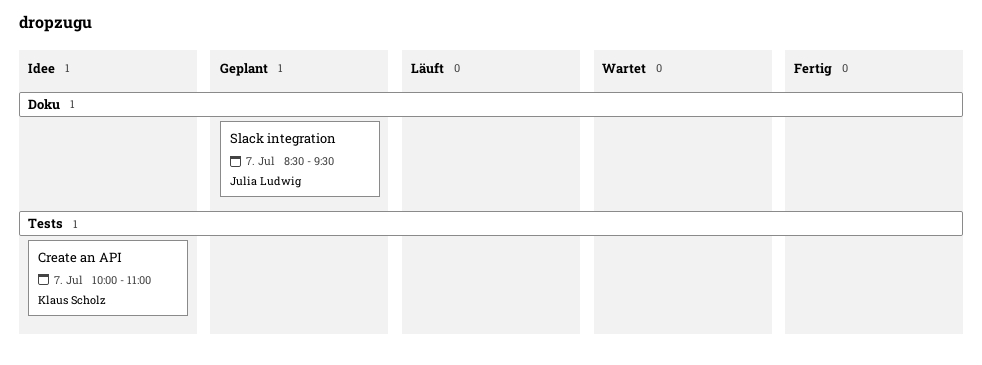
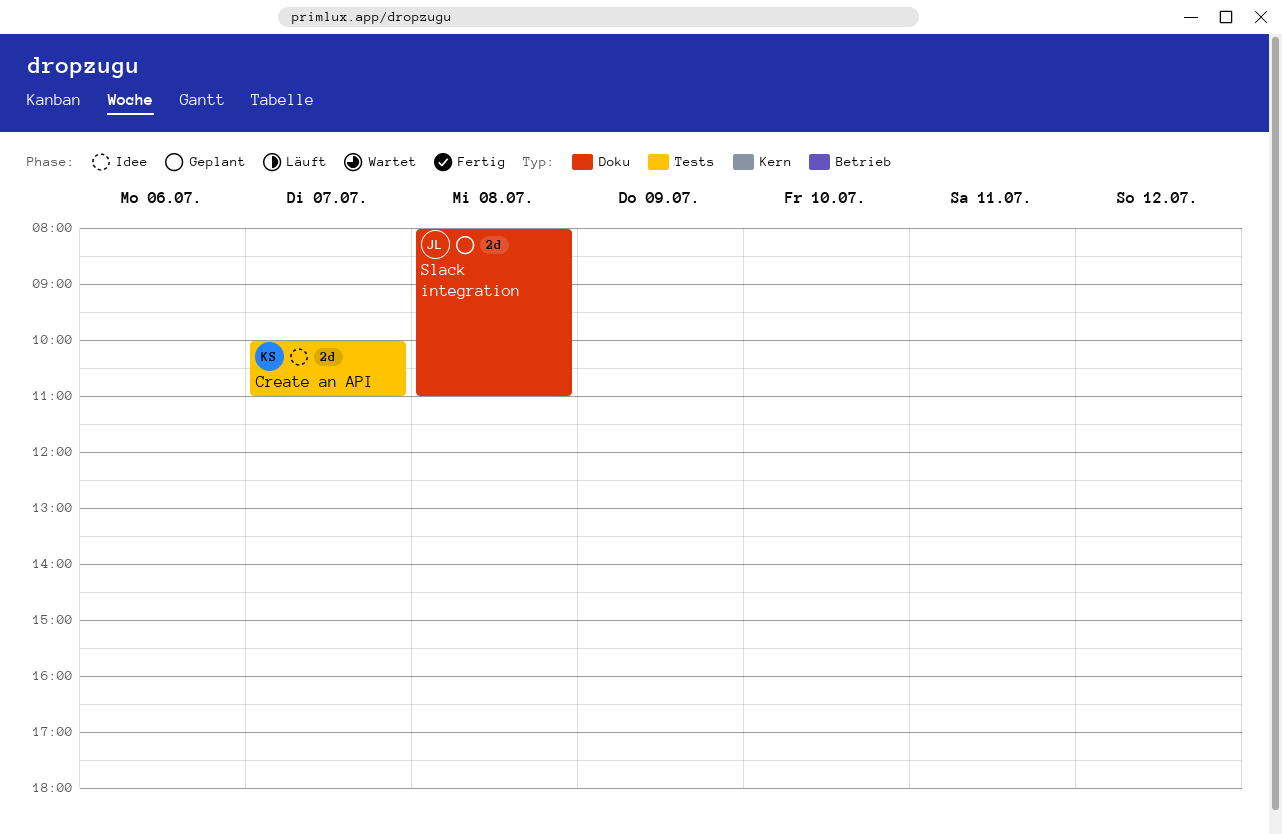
Slack integration, day: Jul 7 -> Jul 8
Slack integration, begins: 08:30 -> 08:00
Slack integration, ends: 09:30 -> 11:00

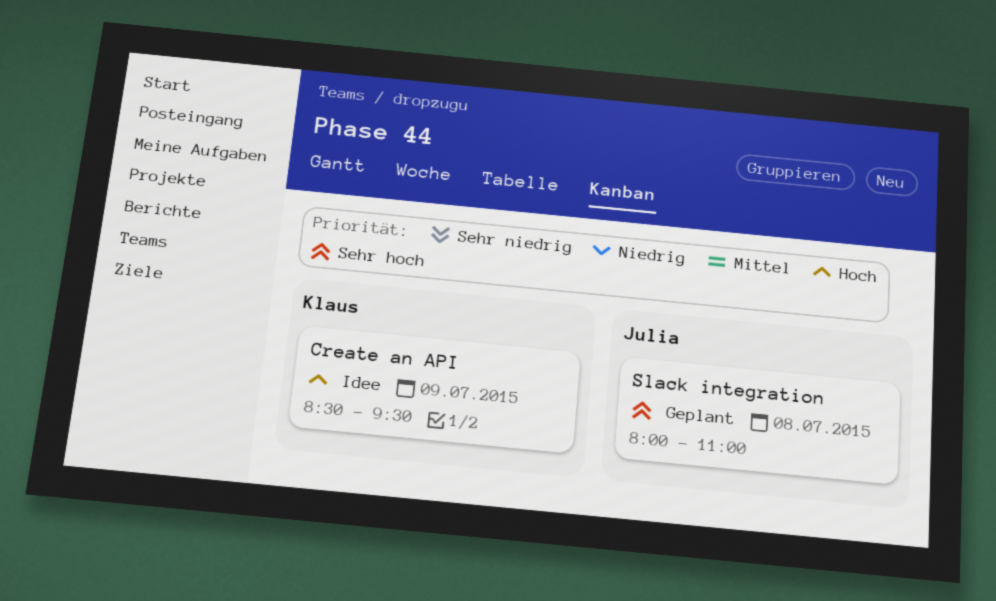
Create an API, day: Jul 7 -> Jul 9
Create an API, begins: 10:00 -> 08:30
Create an API, ends: 11:00 -> 09:30

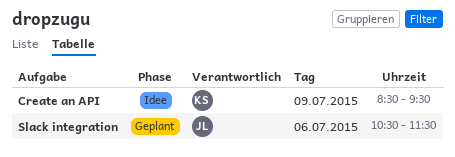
Slack integration, day: Jul 8 -> Jul 6
Slack integration, begins: 08:00 -> 10:30
Slack integration, ends: 11:00 -> 11:30

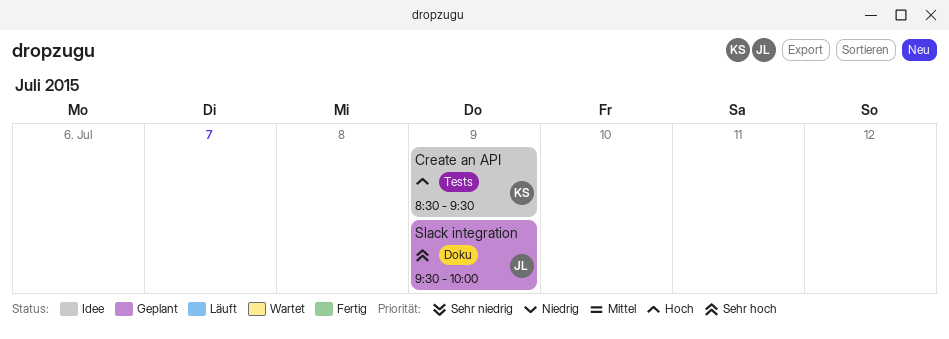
Slack integration, day: Jul 6 -> Jul 9
Slack integration, begins: 10:30 -> 09:30
Slack integration, ends: 11:30 -> 10:00

